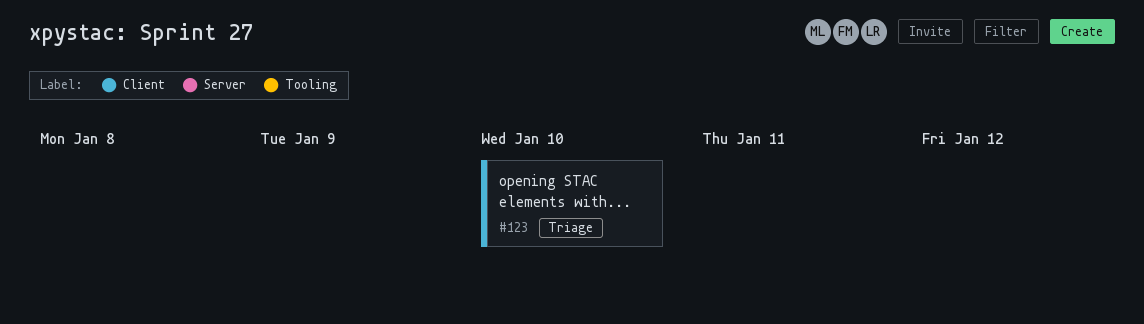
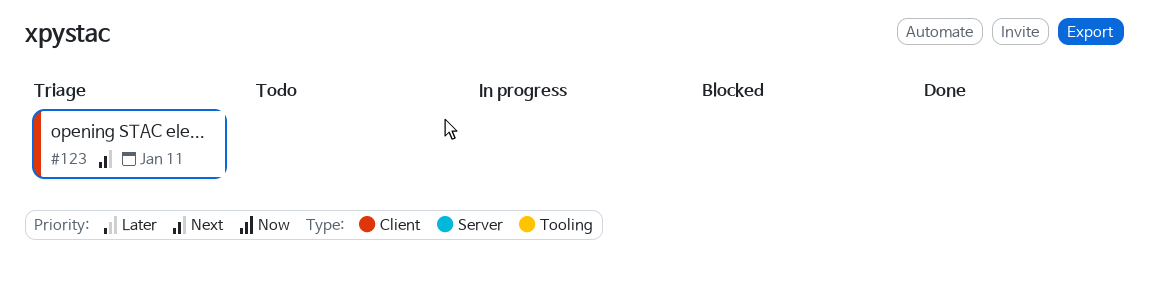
#123, due: Jan 10 -> Jan 11

